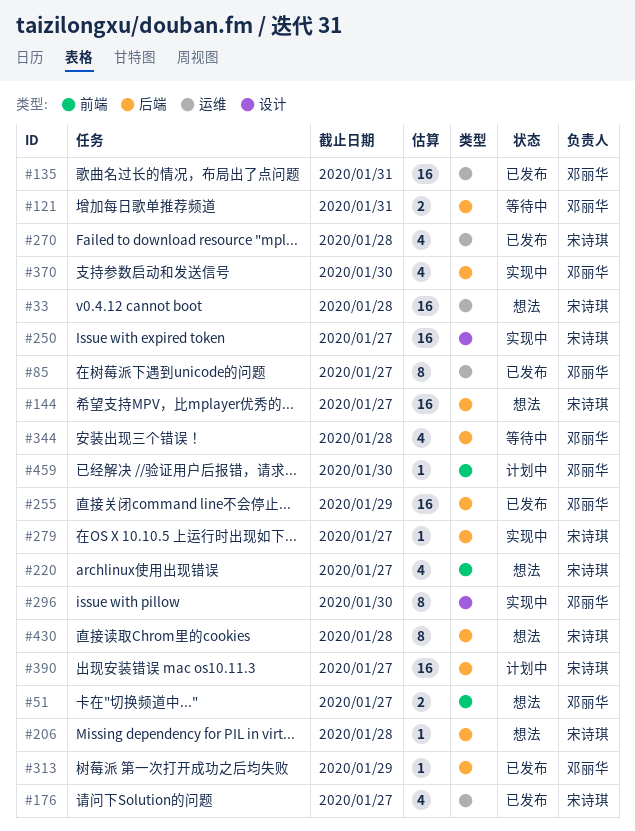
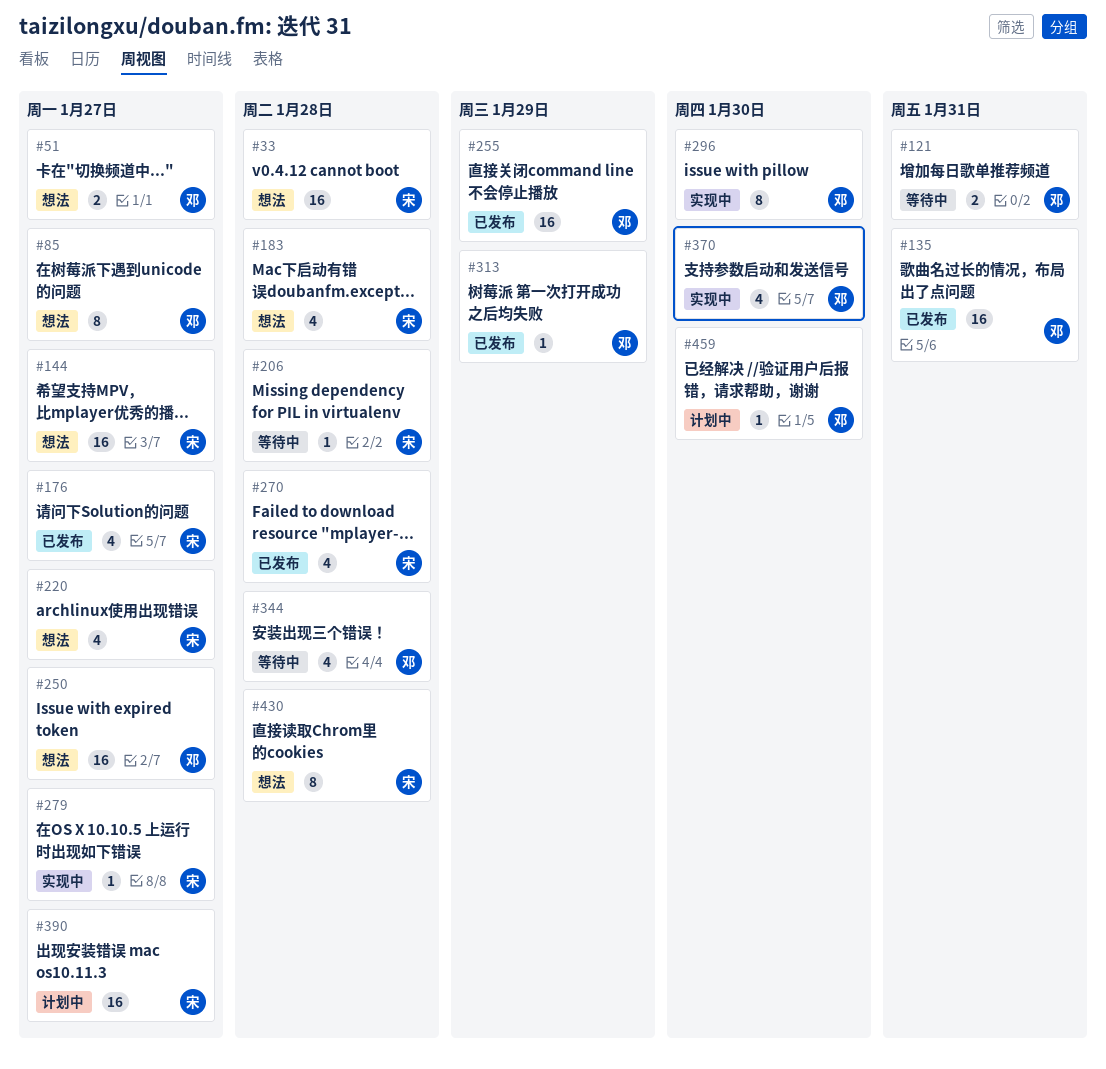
#85, status: 已发布 -> 想法
#183: none -> present
#206, status: 想法 -> 等待中
#250, status: 实现中 -> 想法
#250, owner: 宋诗琪 -> 邓丽华

